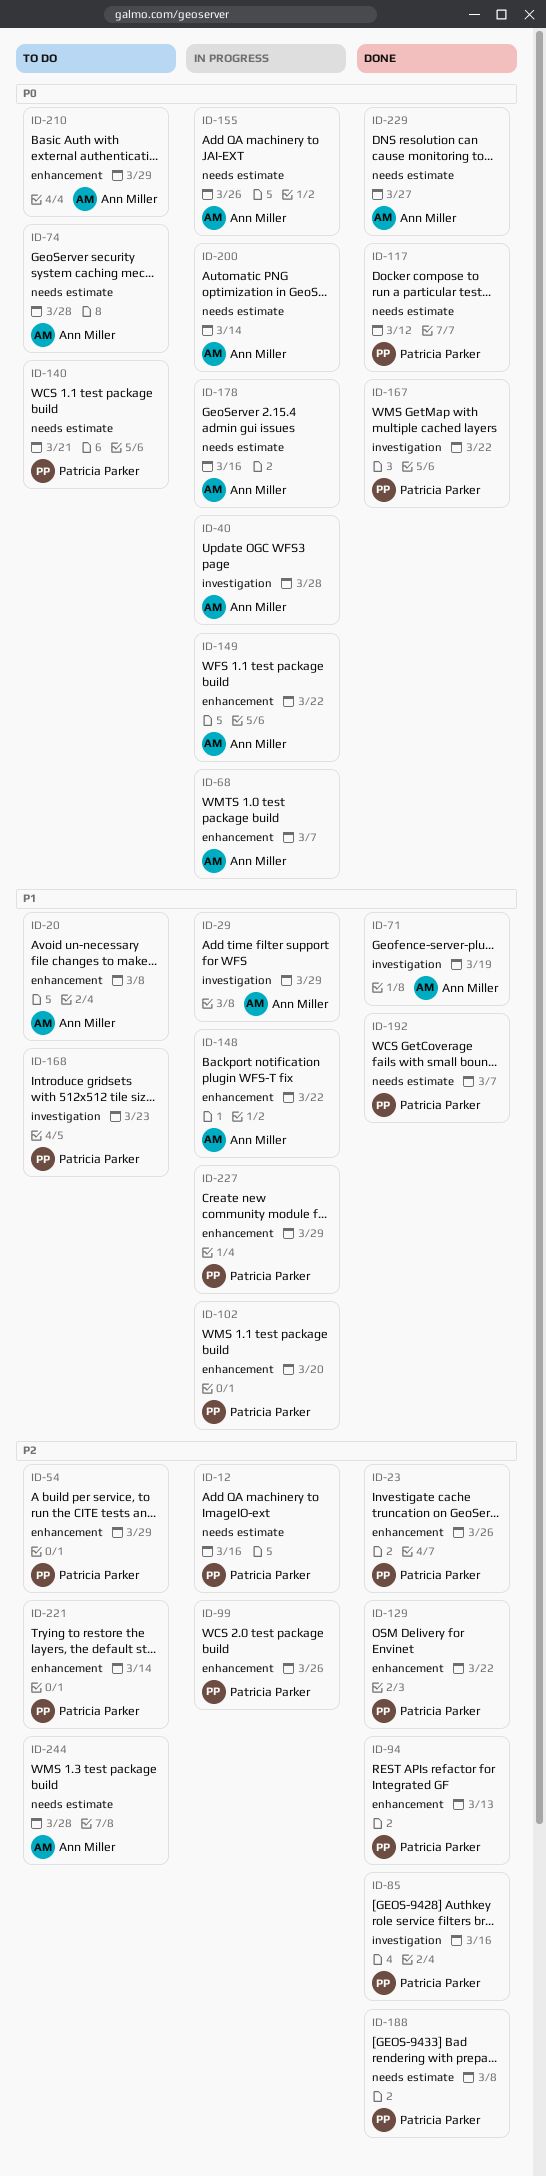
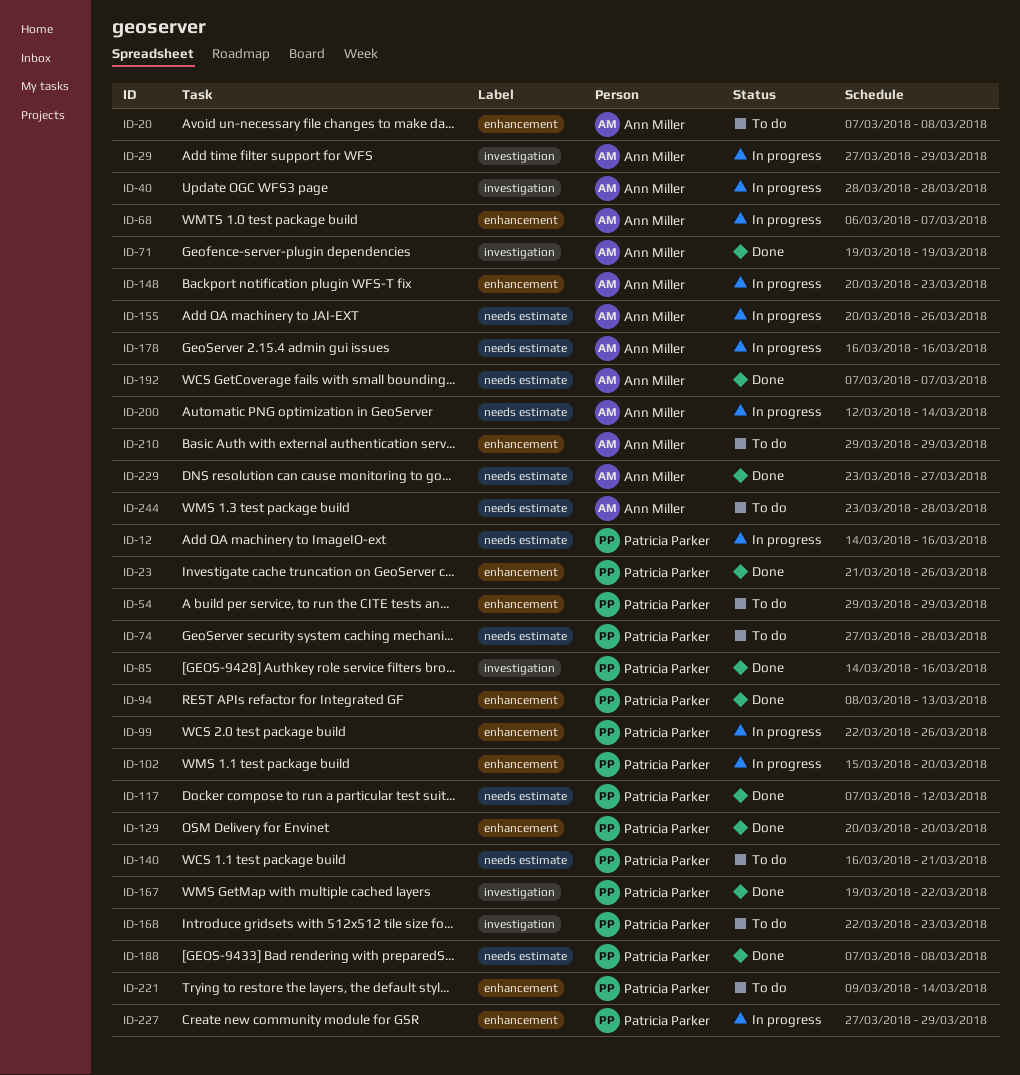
ID-74, owner: Ann Miller -> Patricia Parker
ID-129, due: Mar 22 -> Mar 20
ID-148, due: Mar 22 -> Mar 23
ID-149: present -> none
ID-192, owner: Patricia Parker -> Ann Miller

